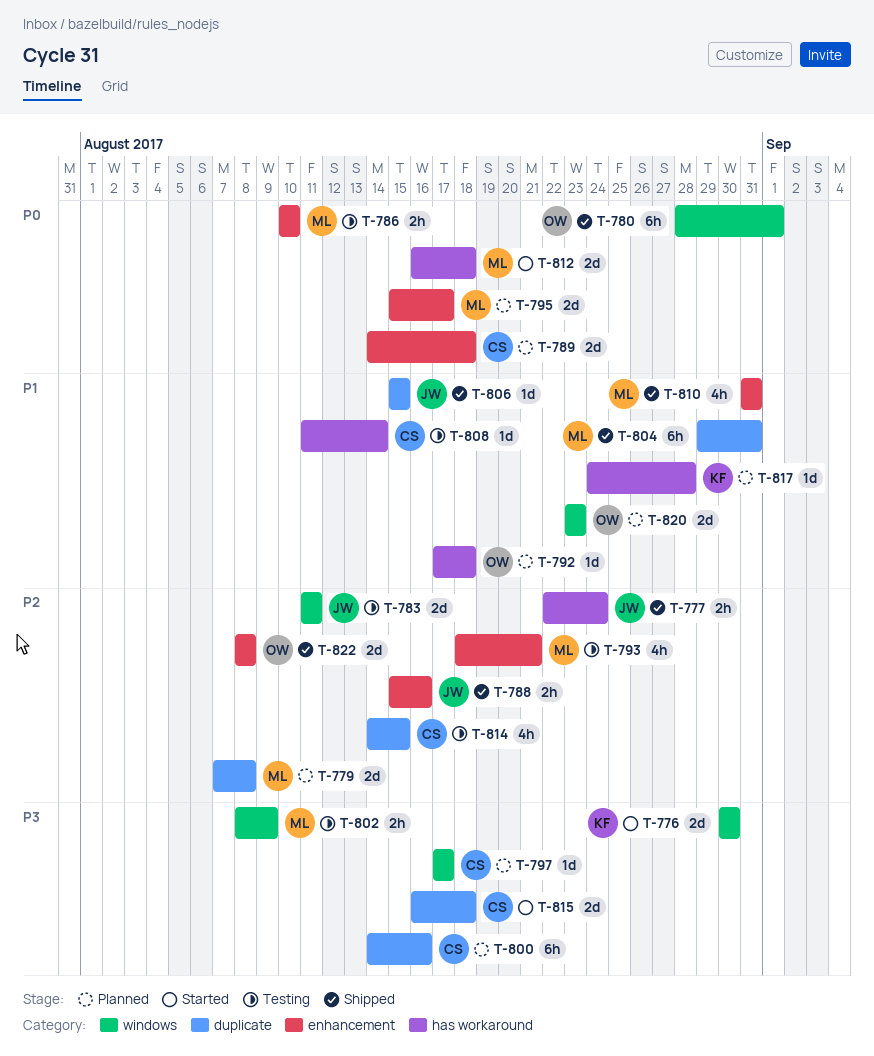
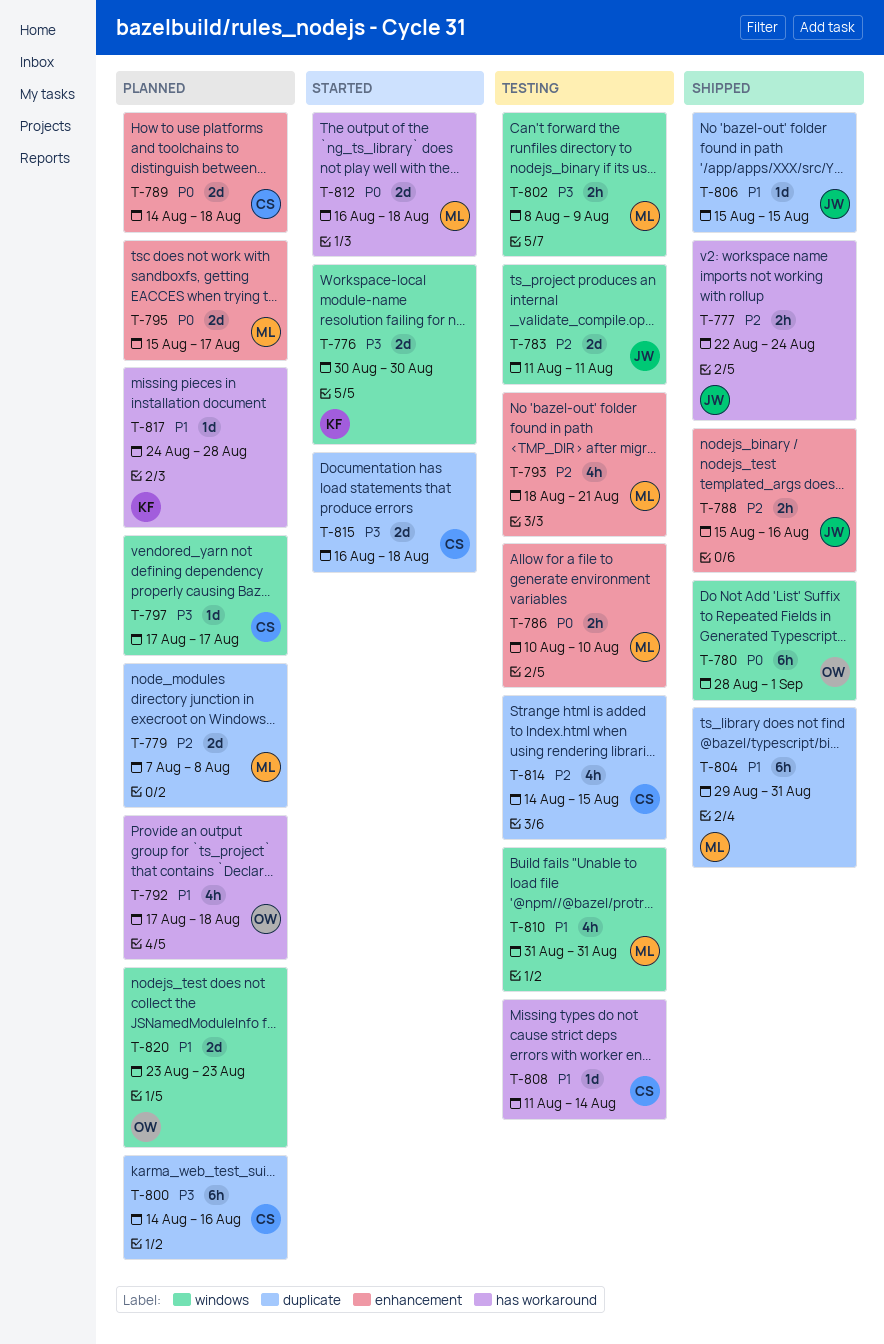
T-792, estimate: 1d -> 4h
T-810, status: Shipped -> Testing
T-810, label: enhancement -> windows
T-822: present -> none

